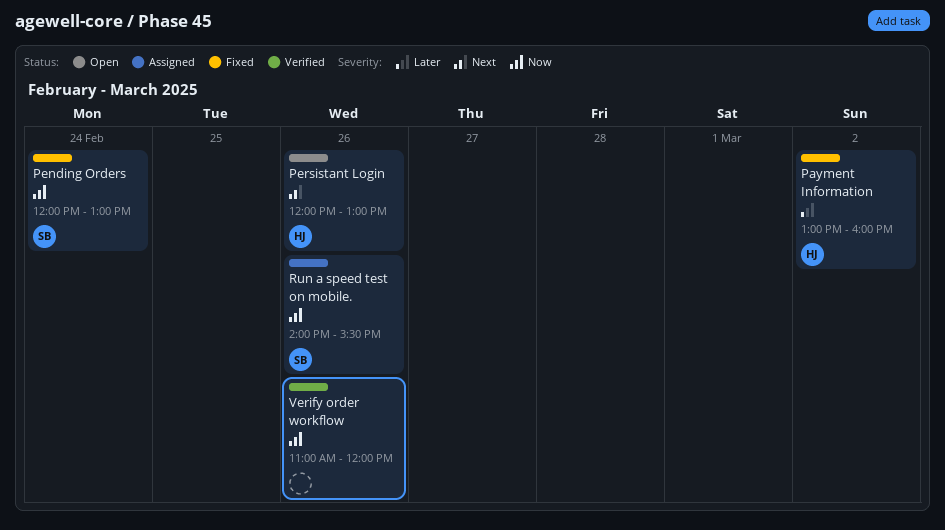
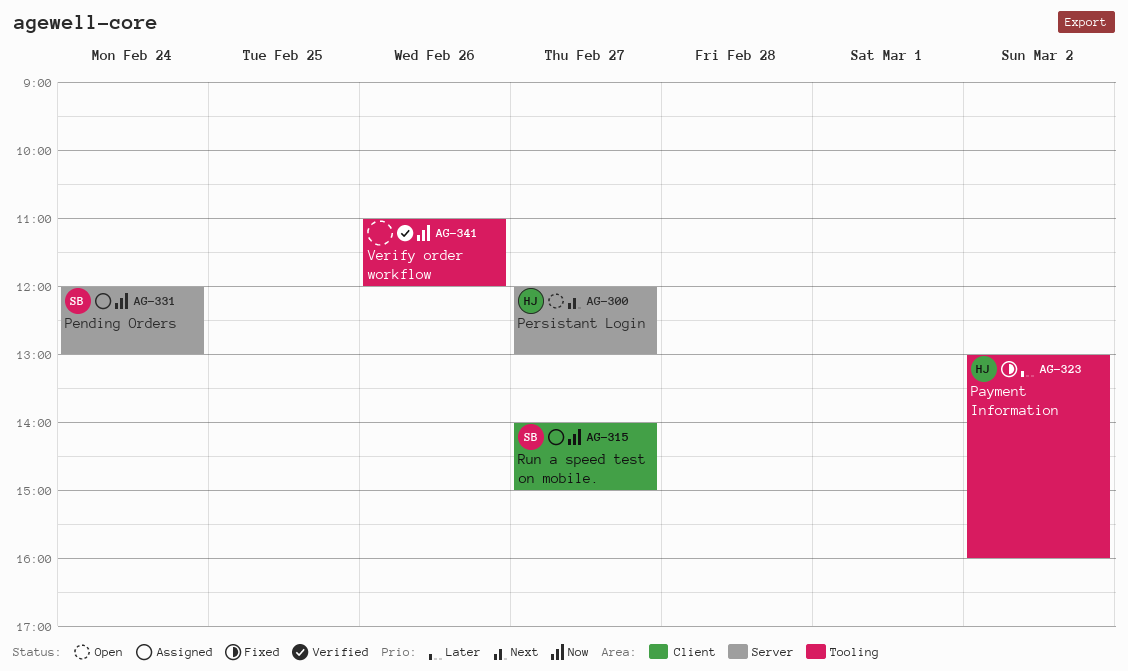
Pending Orders, status: Fixed -> Assigned
Persistant Login, day: Feb 26 -> Feb 27
Run a speed test on mobile., day: Feb 26 -> Feb 27
Run a speed test on mobile., ends: 15:30 -> 15:00

